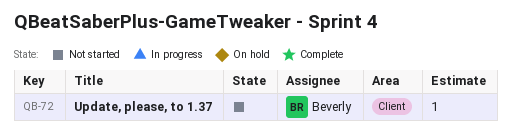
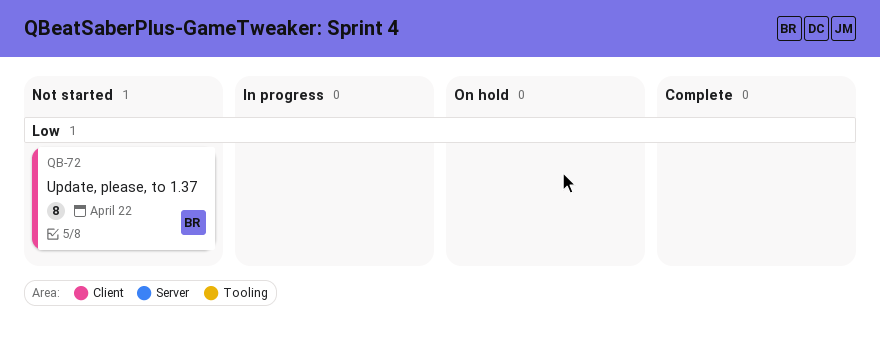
QB-72, estimate: 1 -> 8

